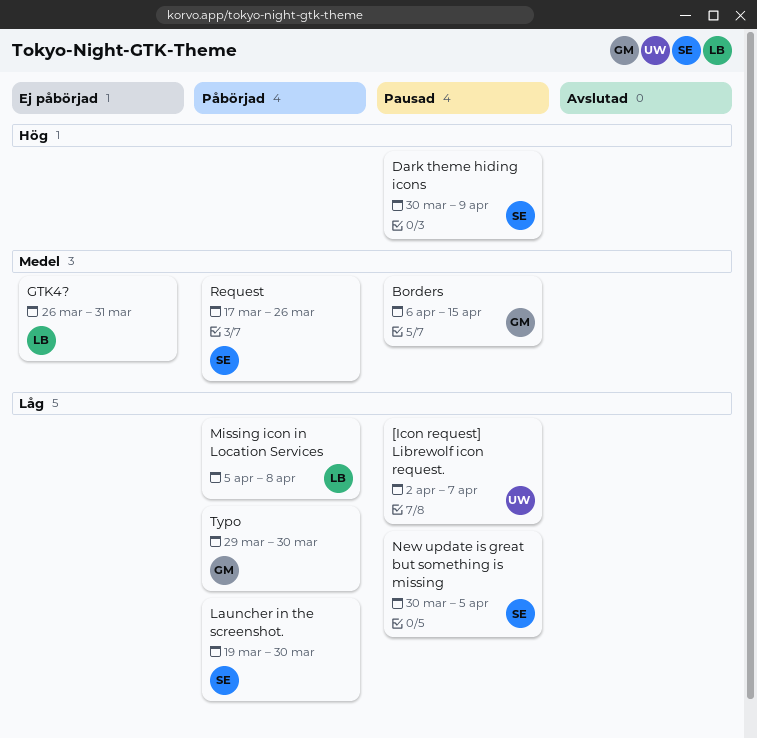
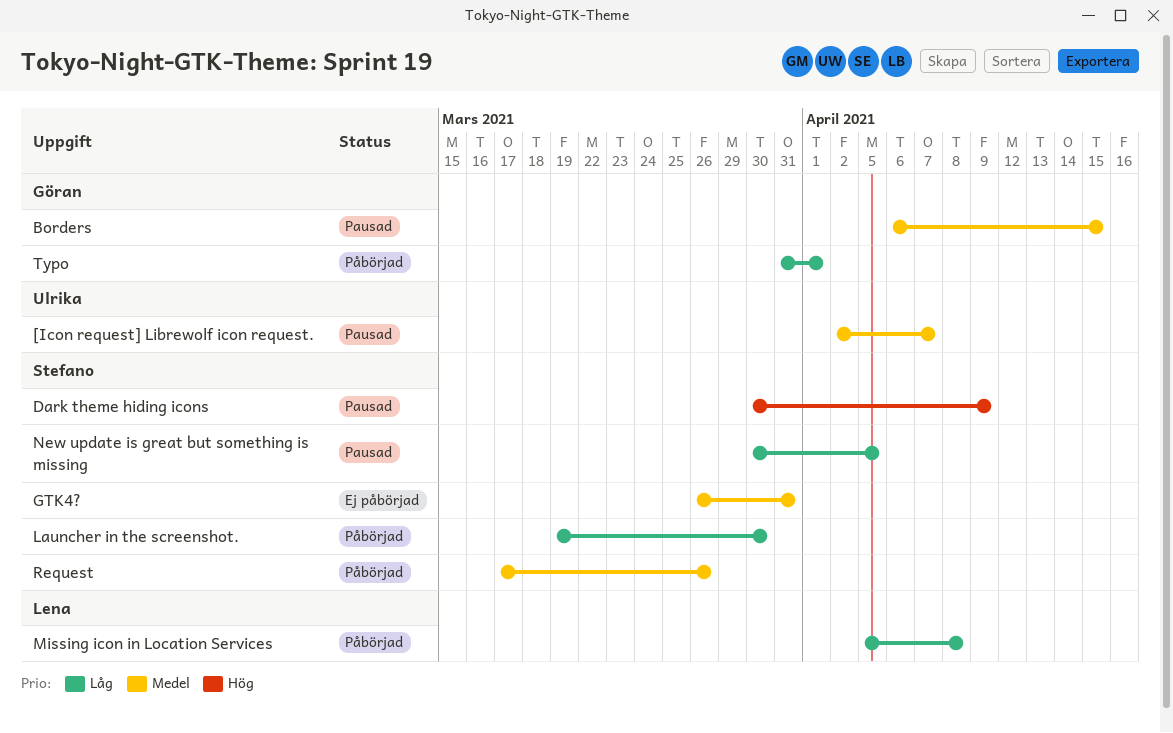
[Icon request] Librewolf icon request., priority: Låg -> Medel
GTK4?, owner: Lena -> Stefano
Typo, start: Mar 29 -> Mar 31
Typo, due: Mar 30 -> Apr 1

